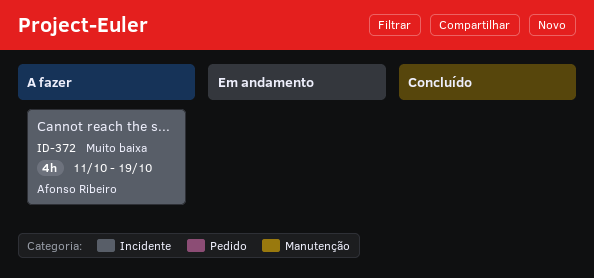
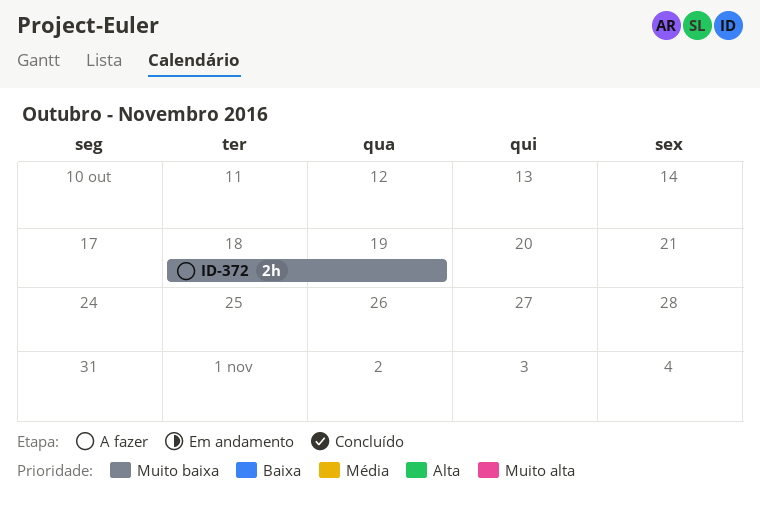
ID-372, estimate: 4h -> 2h
ID-372, start: Oct 11 -> Oct 18

